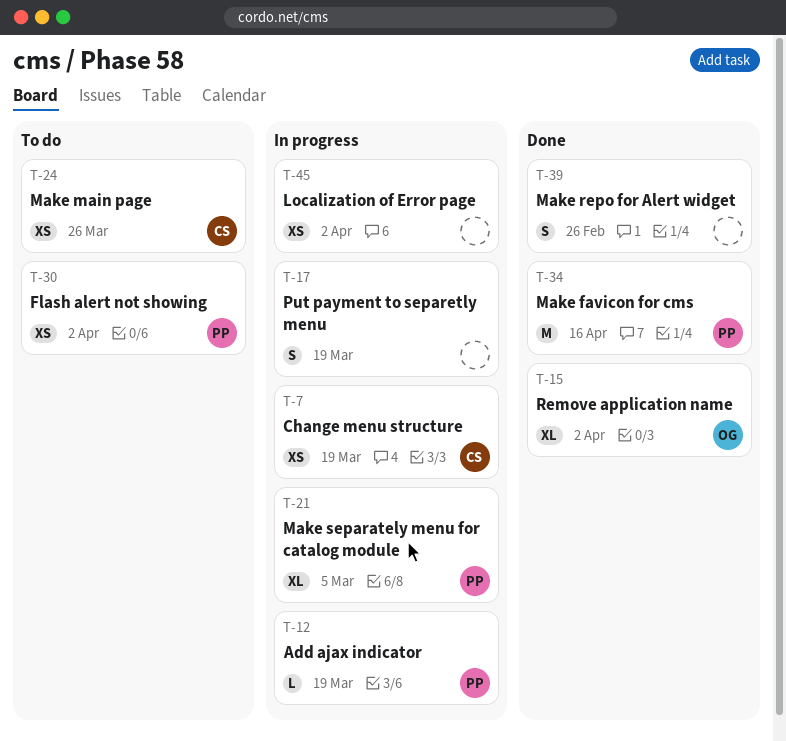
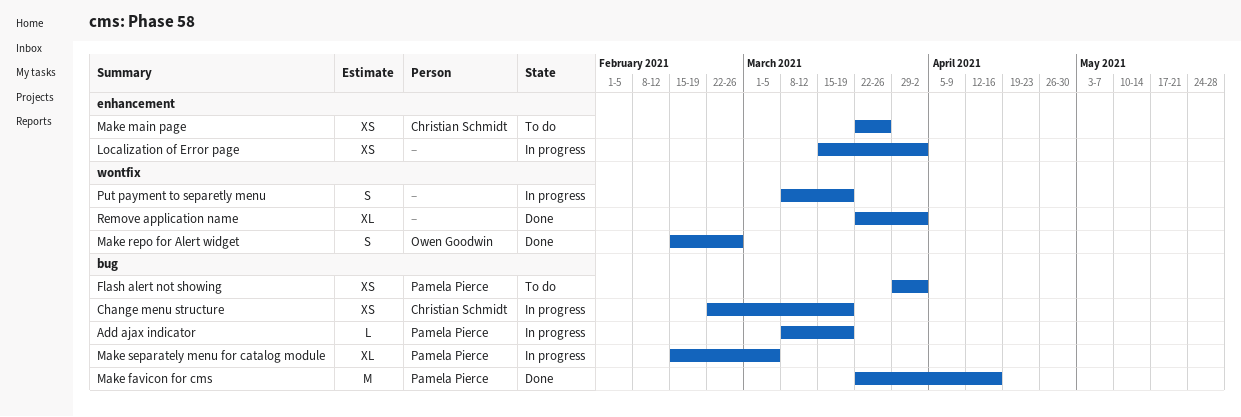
Make repo for Alert widget, owner: none -> Owen Goodwin
Remove application name, owner: Owen Goodwin -> none

